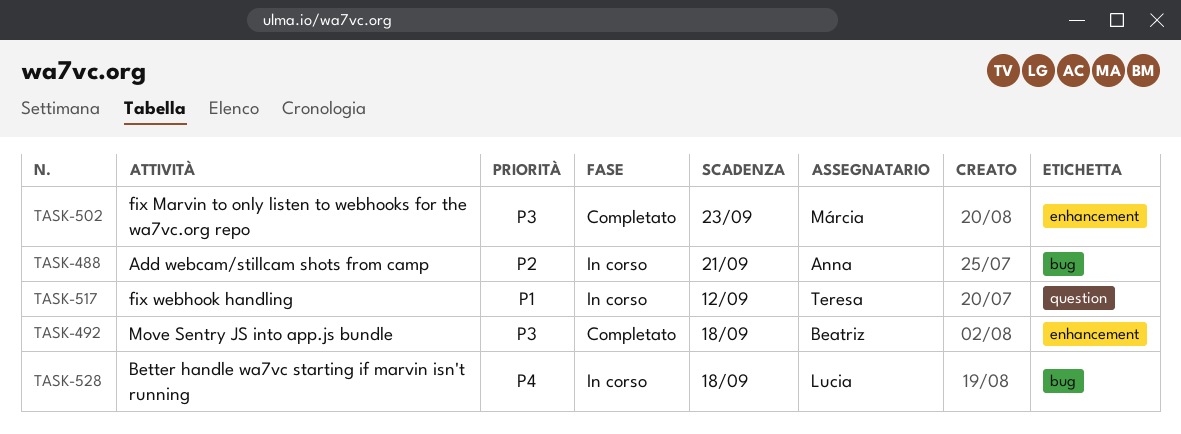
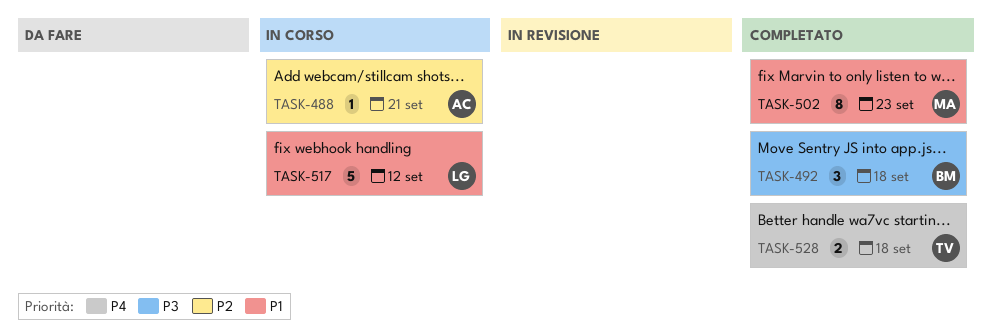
TASK-502, priority: P3 -> P1
TASK-517, owner: Teresa -> Lucia
TASK-528, status: In corso -> Completato
TASK-528, owner: Lucia -> Teresa

